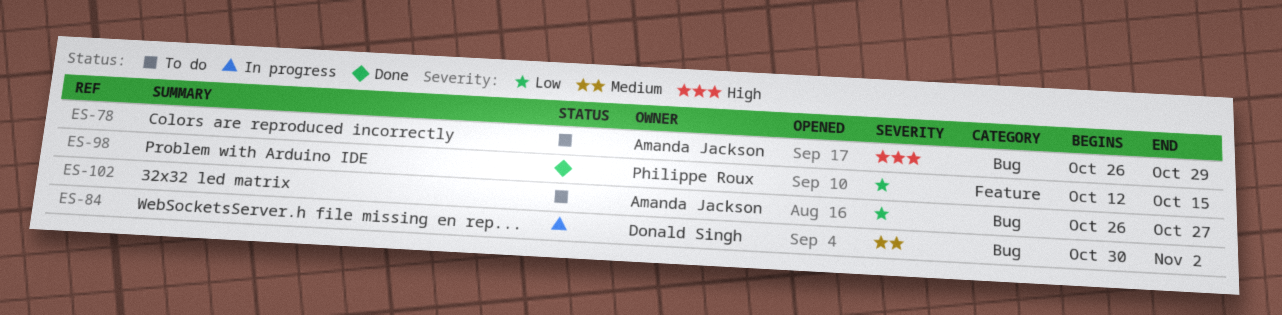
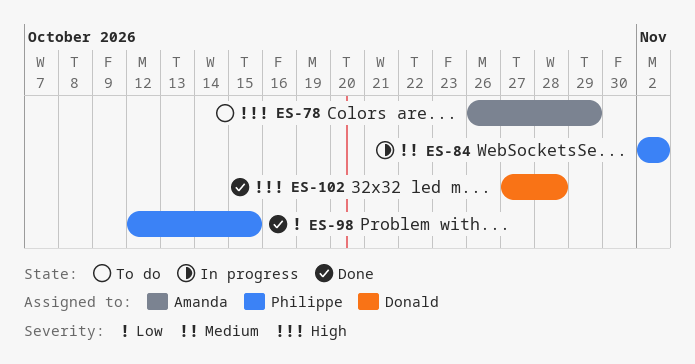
ES-84, owner: Donald Singh -> Philippe Roux
ES-84, start: Oct 30 -> Nov 2
ES-102, status: To do -> Done
ES-102, owner: Amanda Jackson -> Donald Singh
ES-102, priority: Low -> High
ES-102, start: Oct 26 -> Oct 27
ES-102, due: Oct 27 -> Oct 28

